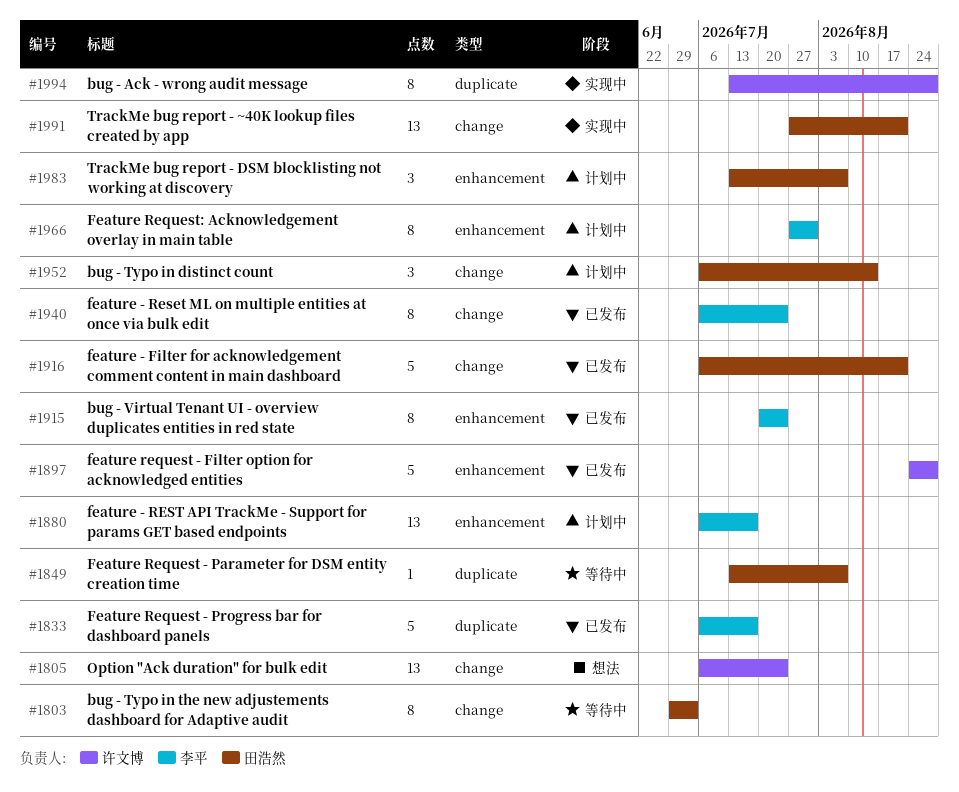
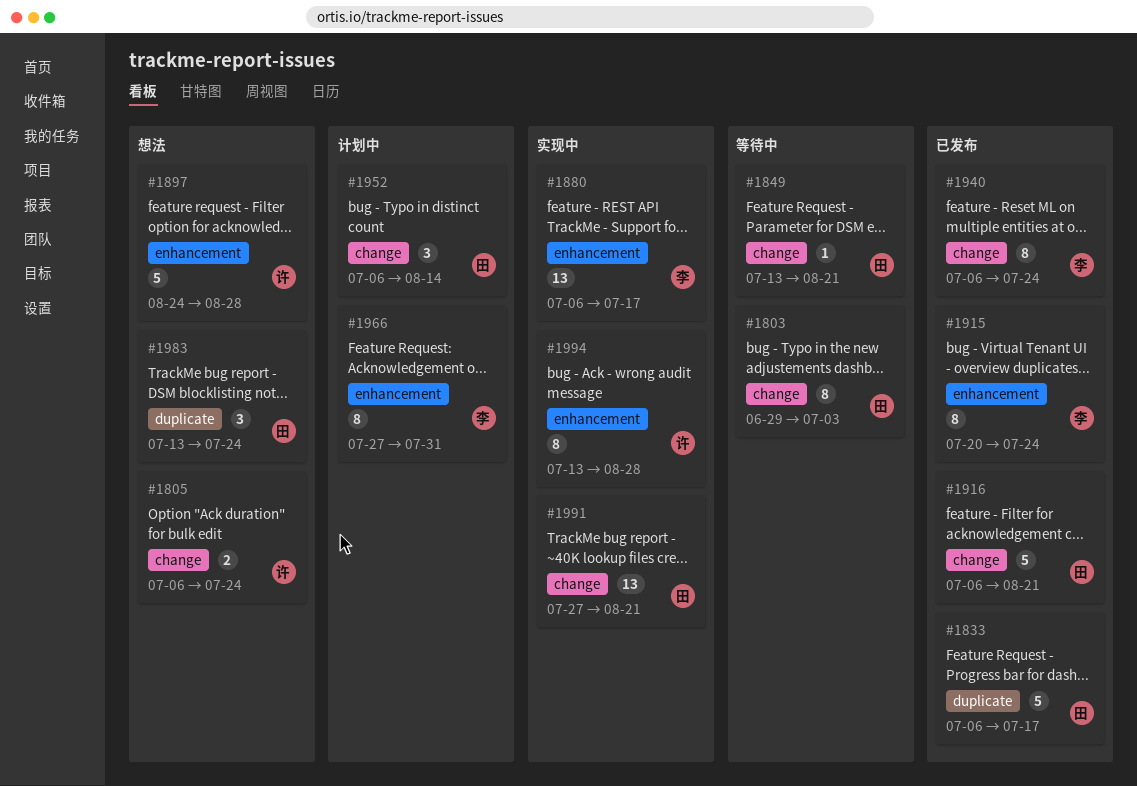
#1805, estimate: 13 -> 2
#1833, owner: 李平 -> 田浩然
#1849, label: duplicate -> change
#1849, due: Aug 7 -> Aug 21
#1880, status: 计划中 -> 实现中
#1897, status: 已发布 -> 想法
#1983, status: 计划中 -> 想法
#1983, label: enhancement -> duplicate
#1983, due: Aug 7 -> Jul 24
#1994, label: duplicate -> enhancement

